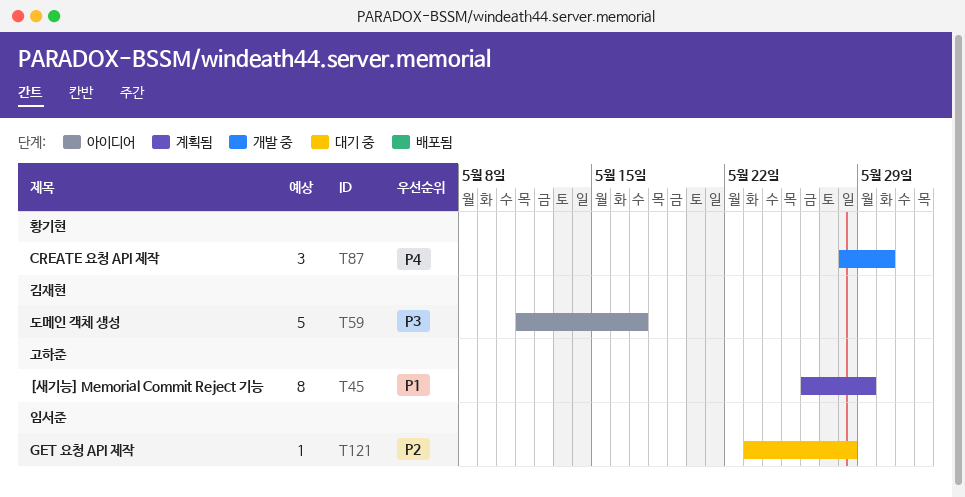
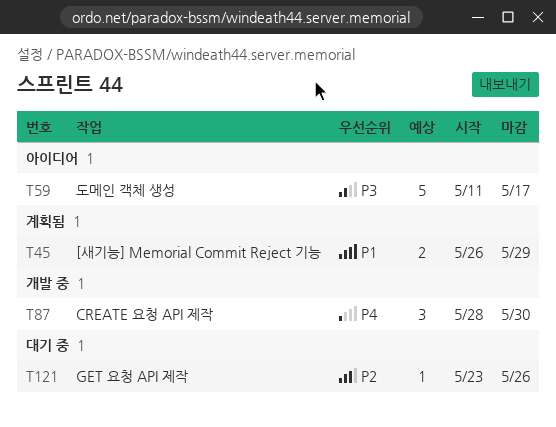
T45, estimate: 8 -> 2
T121, due: May 28 -> May 26

